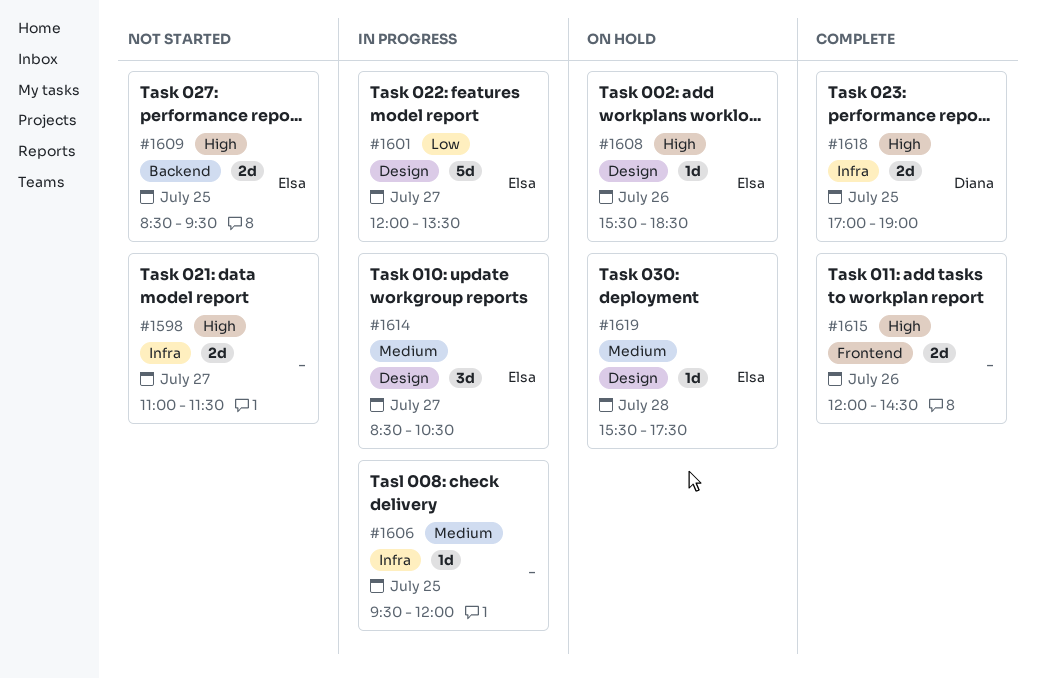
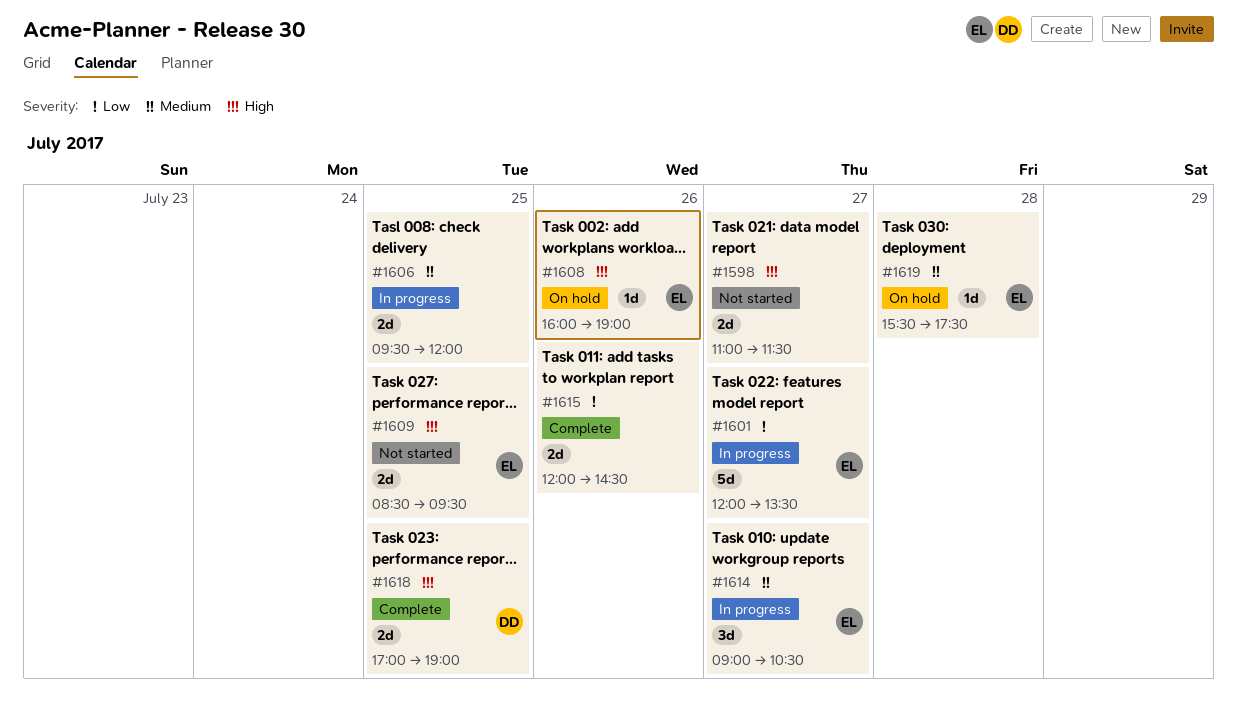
#1606, estimate: 1d -> 2d
#1608, begins: 15:30 -> 16:00
#1608, ends: 18:30 -> 19:00
#1614, begins: 08:30 -> 09:00
#1615, priority: High -> Low

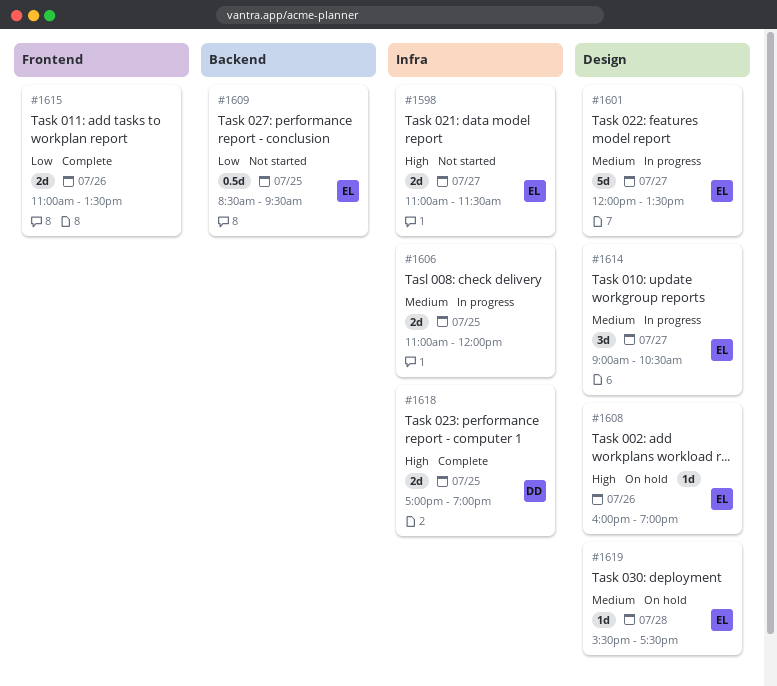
#1598, owner: none -> EL
#1601, priority: Low -> Medium
#1606, begins: 09:30 -> 11:00
#1609, priority: High -> Low
#1609, estimate: 2d -> 0.5d
#1615, begins: 12:00 -> 11:00
#1615, ends: 14:30 -> 13:30

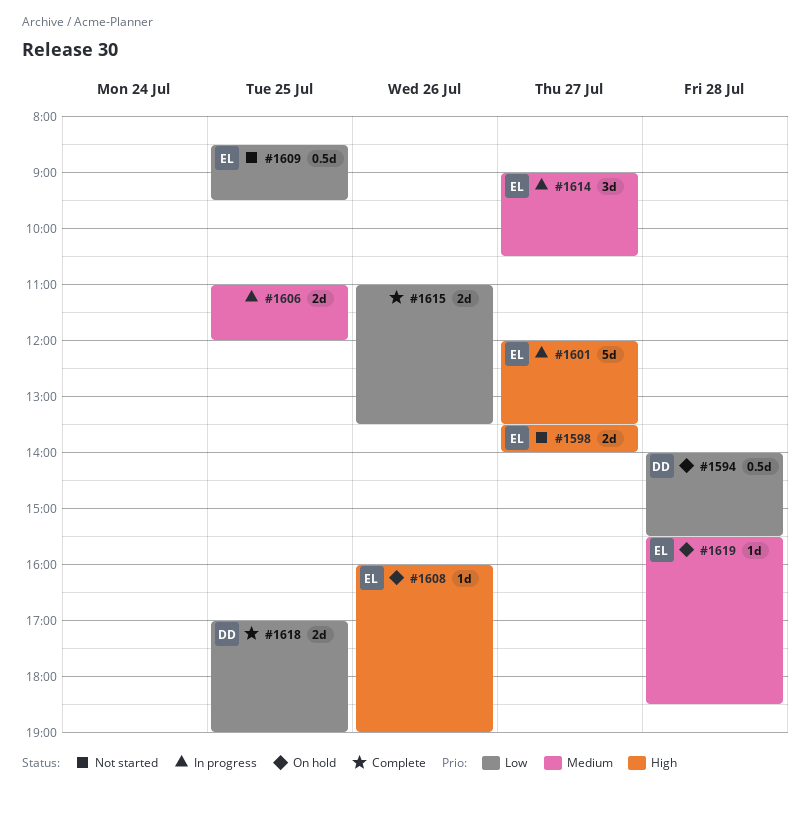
#1594: none -> present
#1598, begins: 11:00 -> 13:30
#1598, ends: 11:30 -> 14:00
#1601, priority: Medium -> High
#1618, priority: High -> Low
#1619, ends: 17:30 -> 18:30

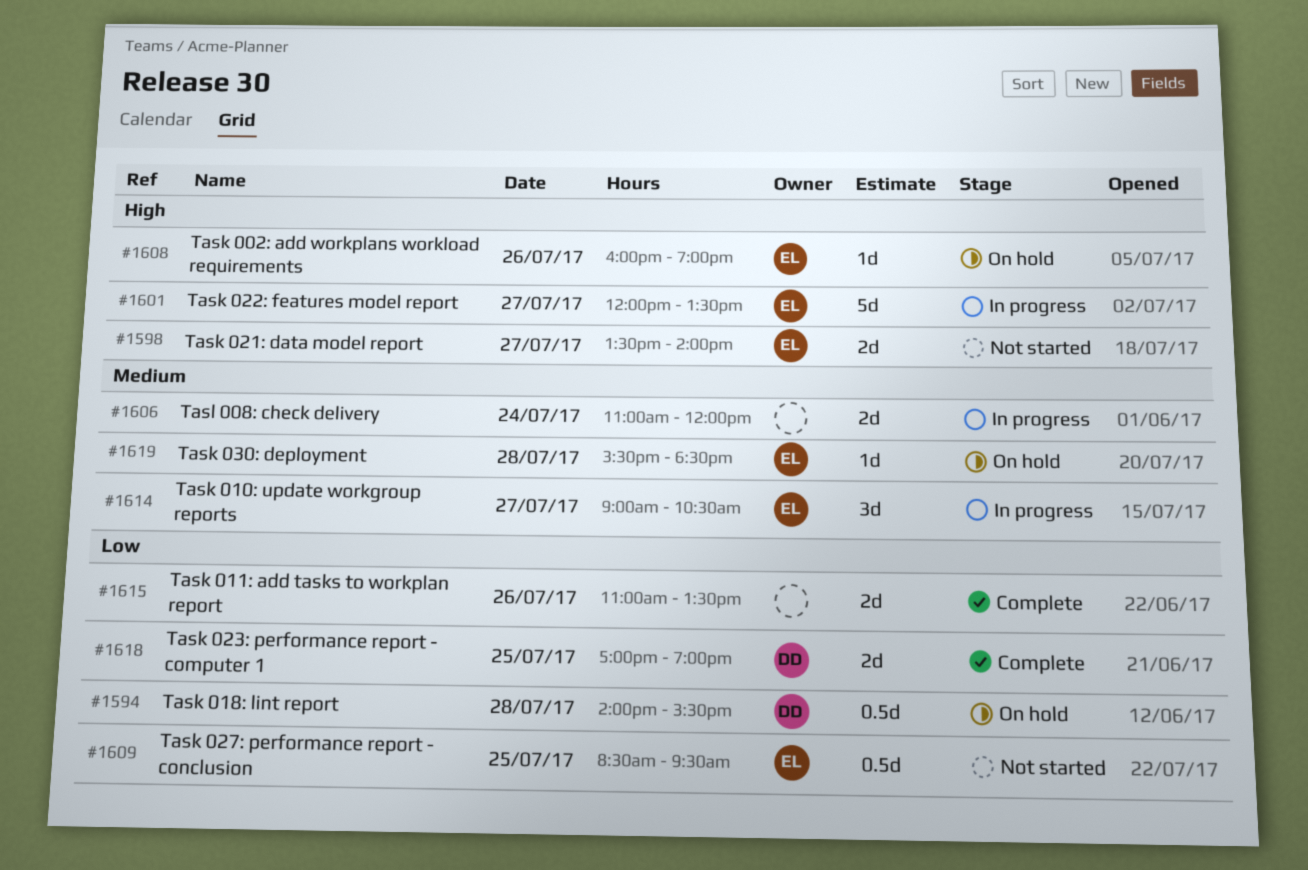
#1606, day: Jul 25 -> Jul 24

